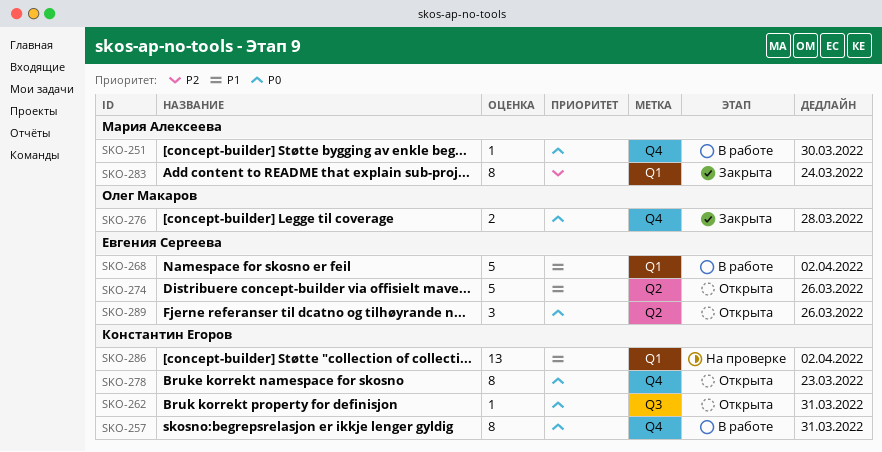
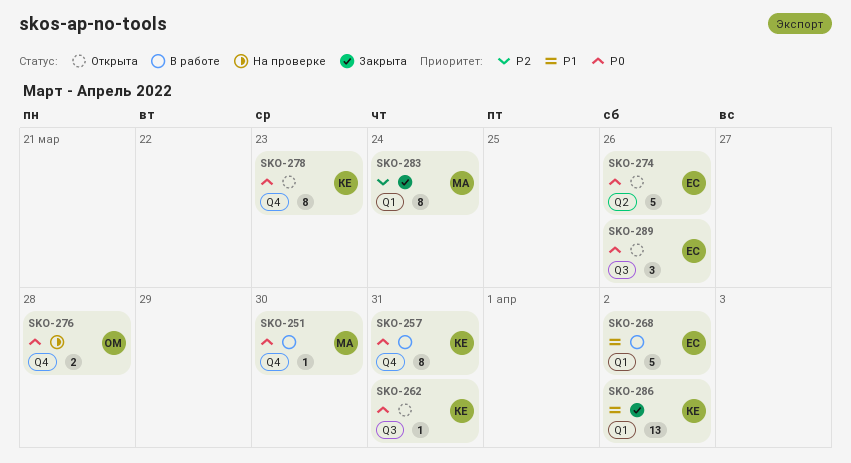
SKO-274, priority: P1 -> P0
SKO-276, status: Закрыта -> На проверке
SKO-286, status: На проверке -> Закрыта
SKO-289, label: Q2 -> Q3

